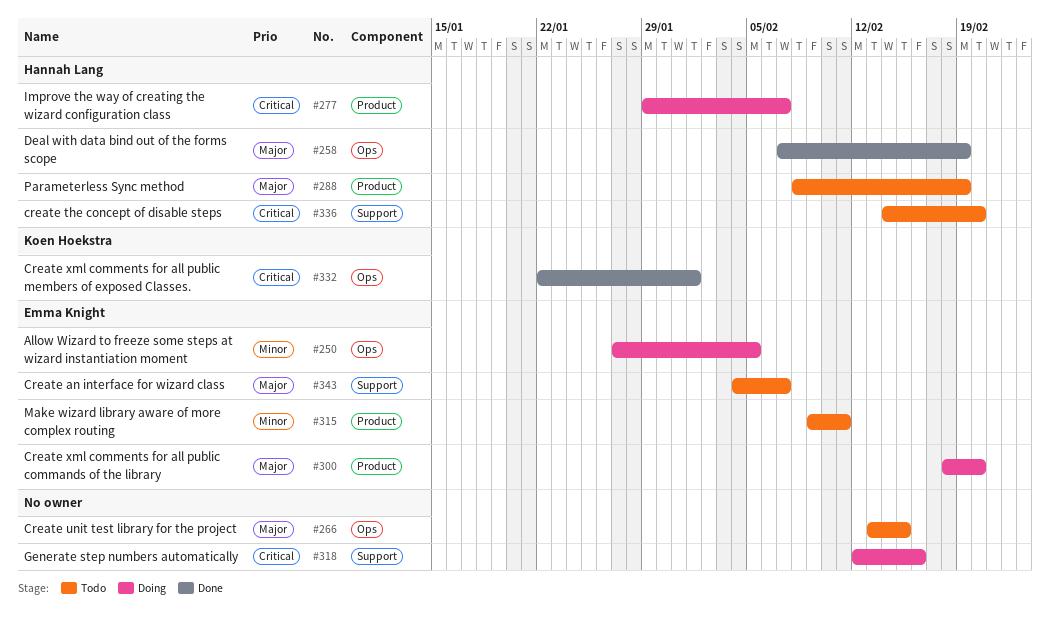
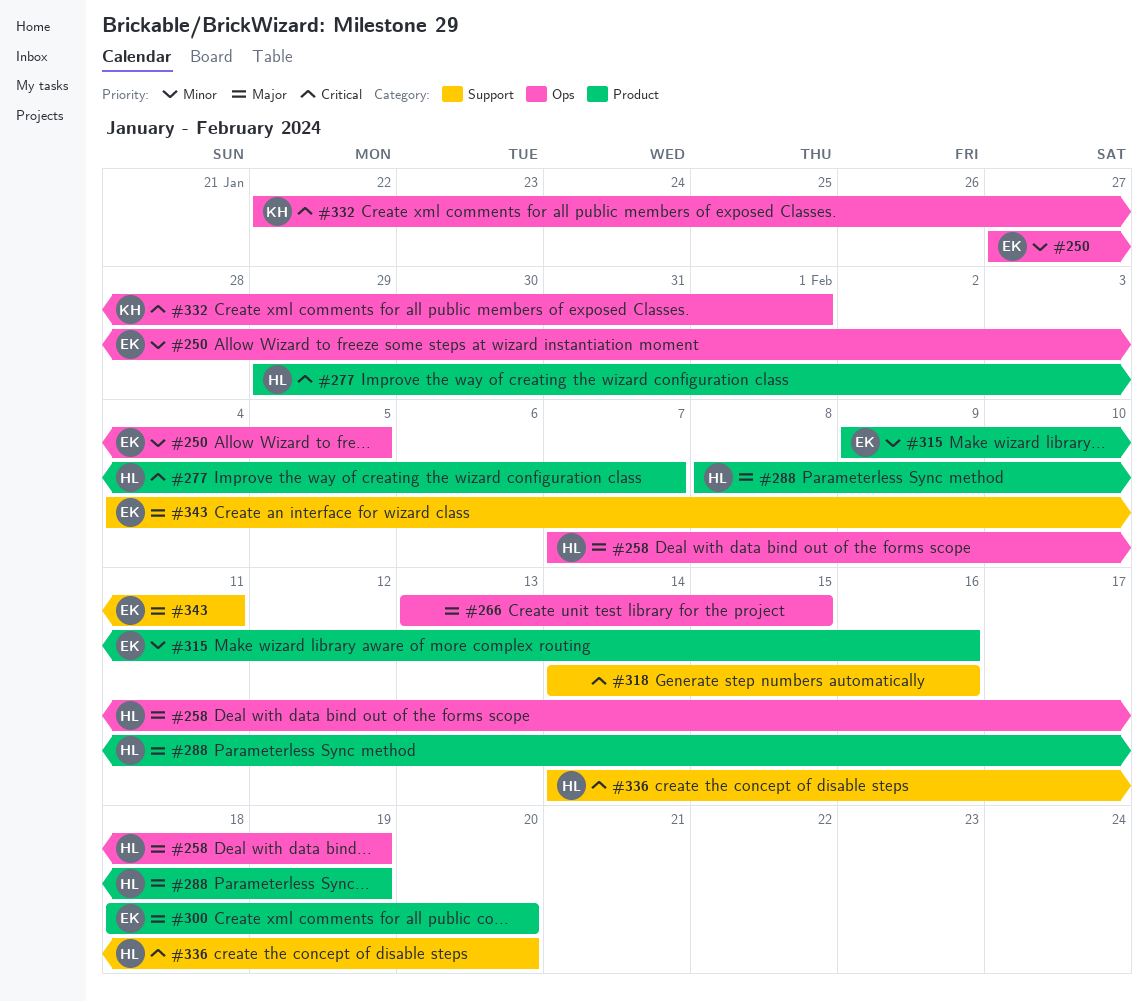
#315, due: Feb 11 -> Feb 16
#318, start: Feb 12 -> Feb 14
#343, due: Feb 7 -> Feb 11

